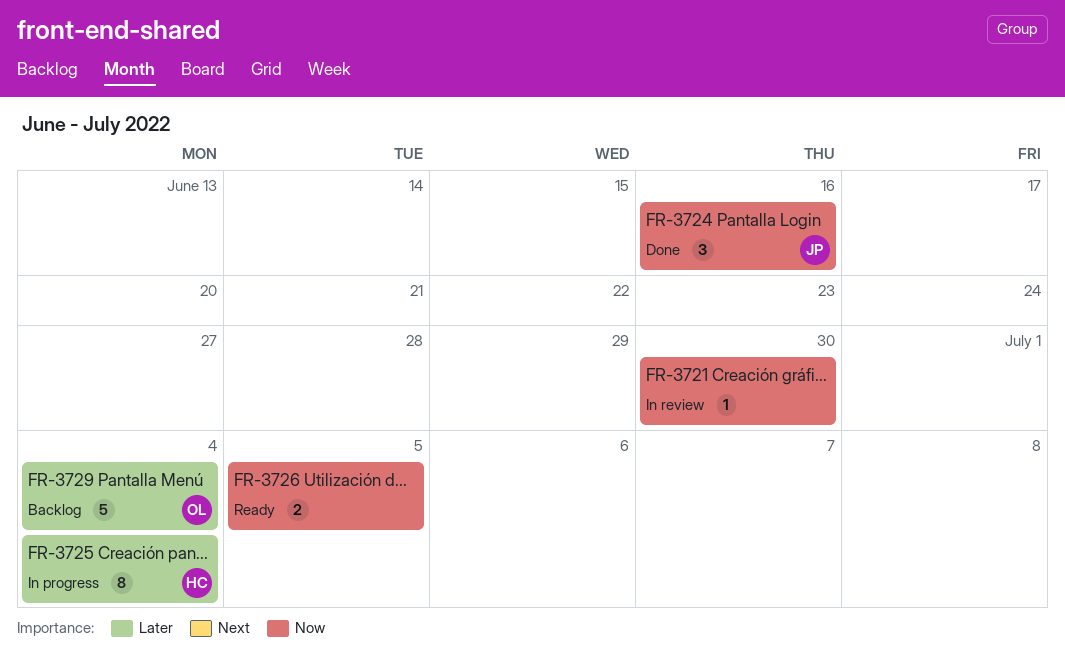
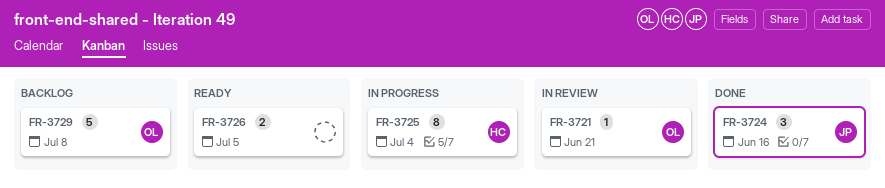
FR-3721, owner: none -> OL
FR-3721, due: Jun 30 -> Jun 21
FR-3729, due: Jul 4 -> Jul 8

